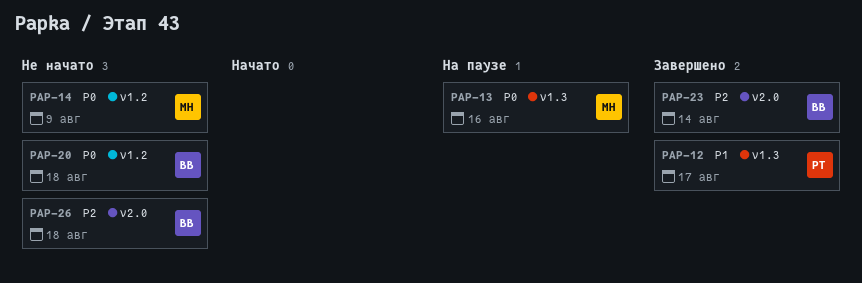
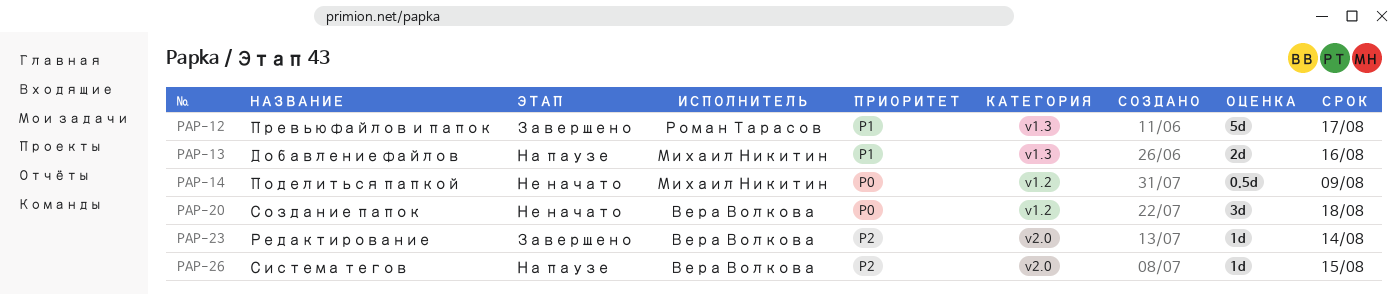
PAP-13, priority: P0 -> P1
PAP-26, status: Не начато -> На паузе
PAP-26, due: Aug 18 -> Aug 15

